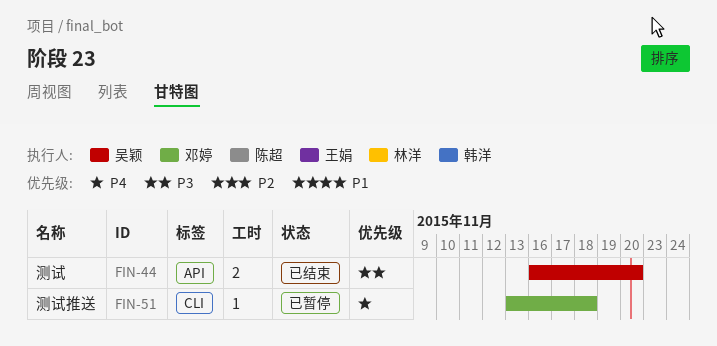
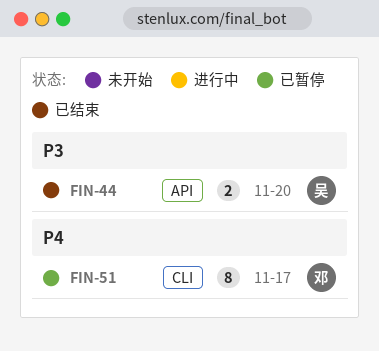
FIN-51, estimate: 1 -> 8
FIN-51, due: Nov 18 -> Nov 17

